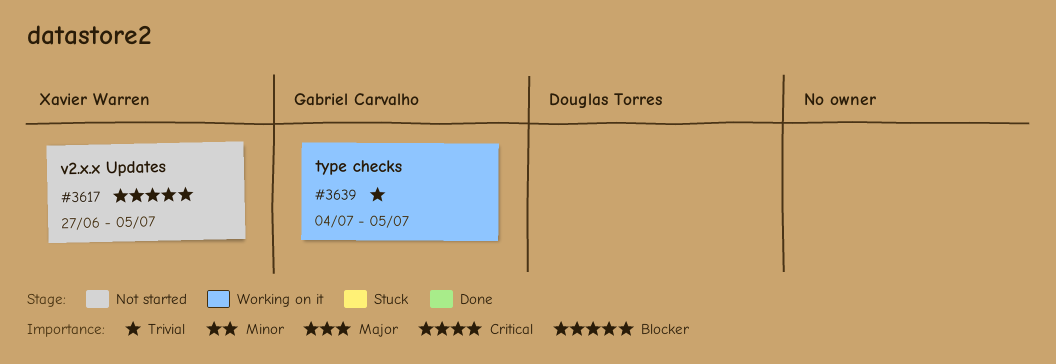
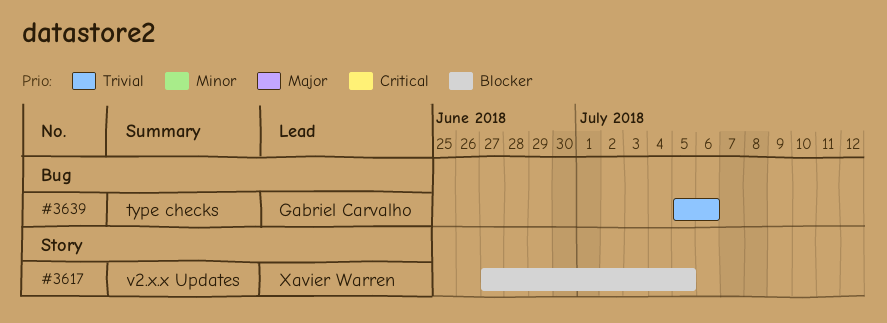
#3639, start: Jul 4 -> Jul 5
#3639, due: Jul 5 -> Jul 6

